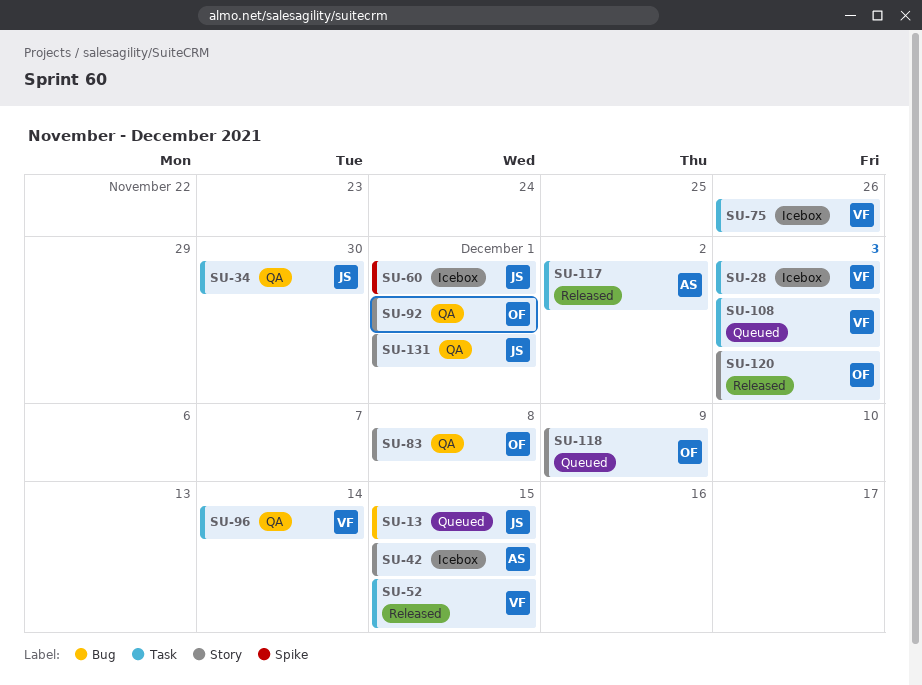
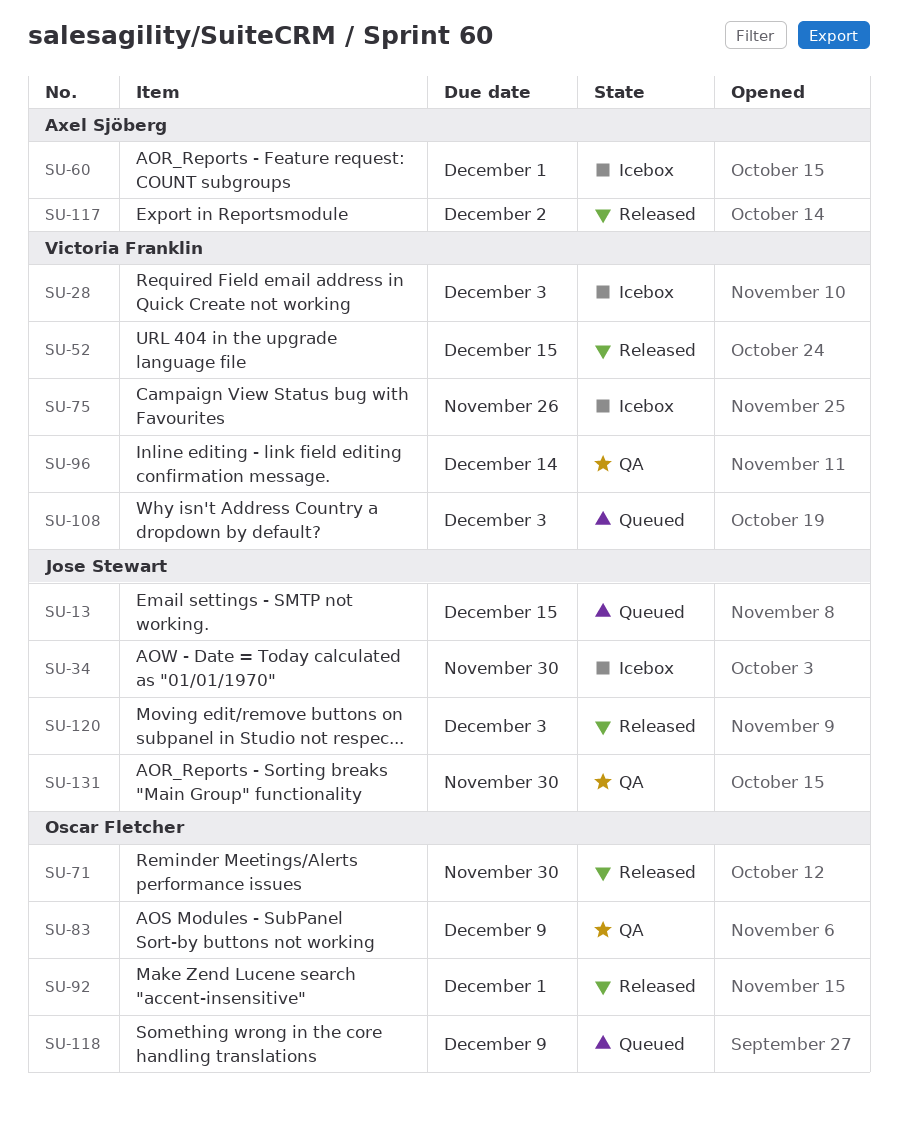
SU-34, status: QA -> Icebox
SU-42: present -> none
SU-60, owner: Jose Stewart -> Axel Sjöberg
SU-71: none -> present
SU-83, due: Dec 8 -> Dec 9
SU-92, status: QA -> Released
SU-120, owner: Oscar Fletcher -> Jose Stewart
SU-131, due: Dec 1 -> Nov 30

